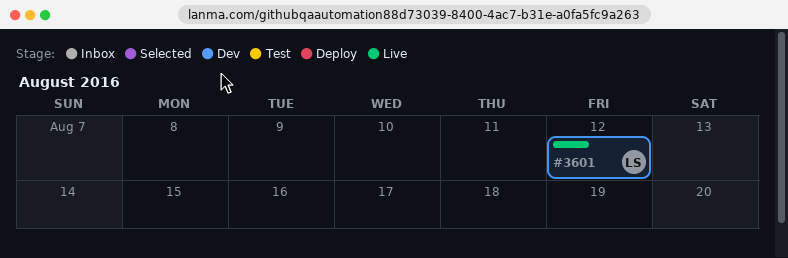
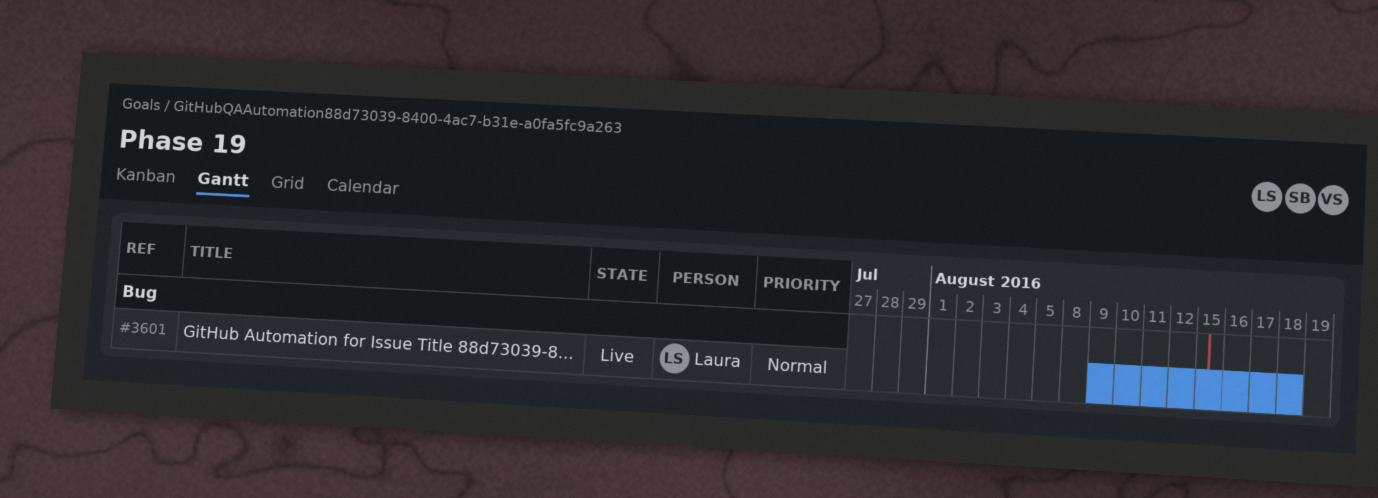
#3601, due: Aug 12 -> Aug 18

